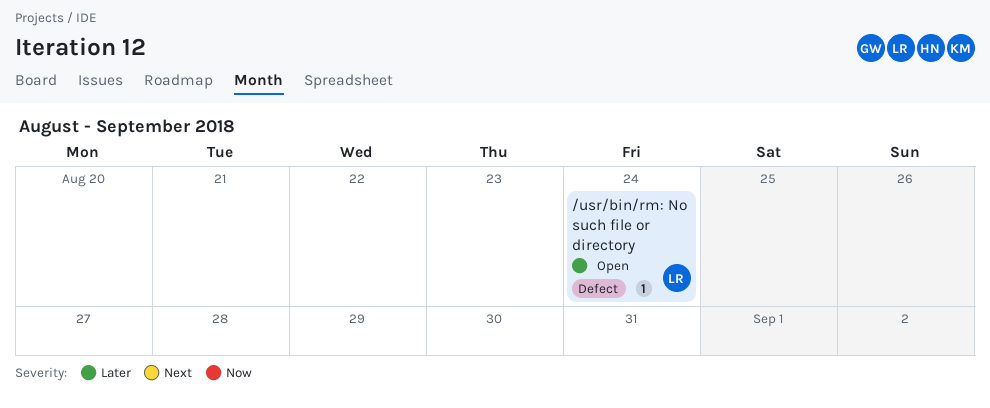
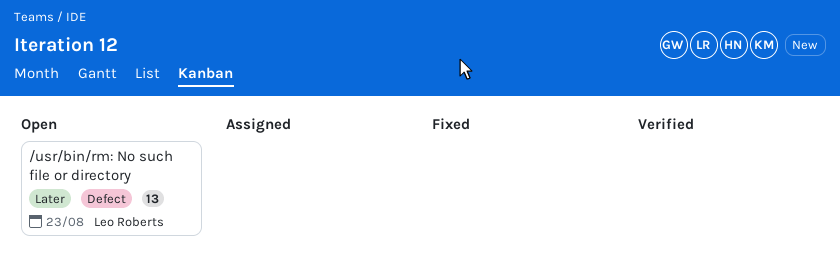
/usr/bin/rm: No such file or directory, estimate: 1 -> 13
/usr/bin/rm: No such file or directory, due: Aug 24 -> Aug 23

